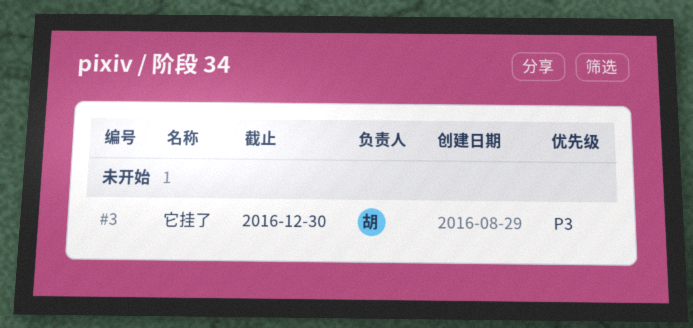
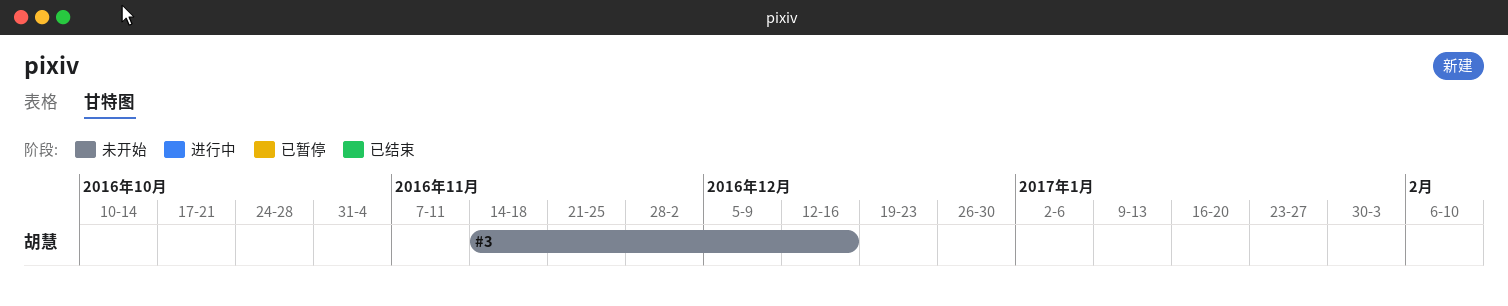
#3, due: Dec 30 -> Dec 16

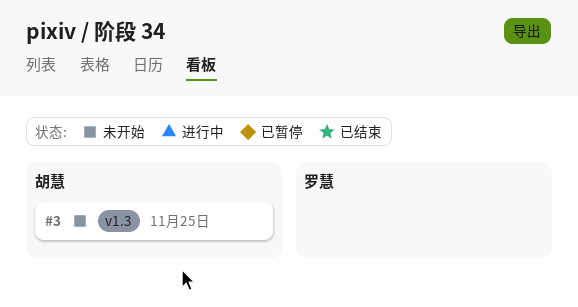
#3, due: Dec 16 -> Nov 25

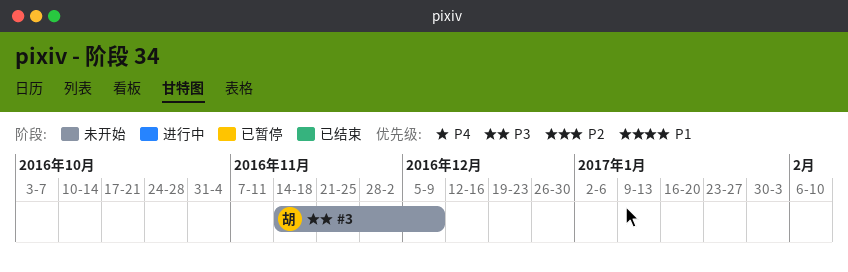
#3, due: Nov 25 -> Dec 9

